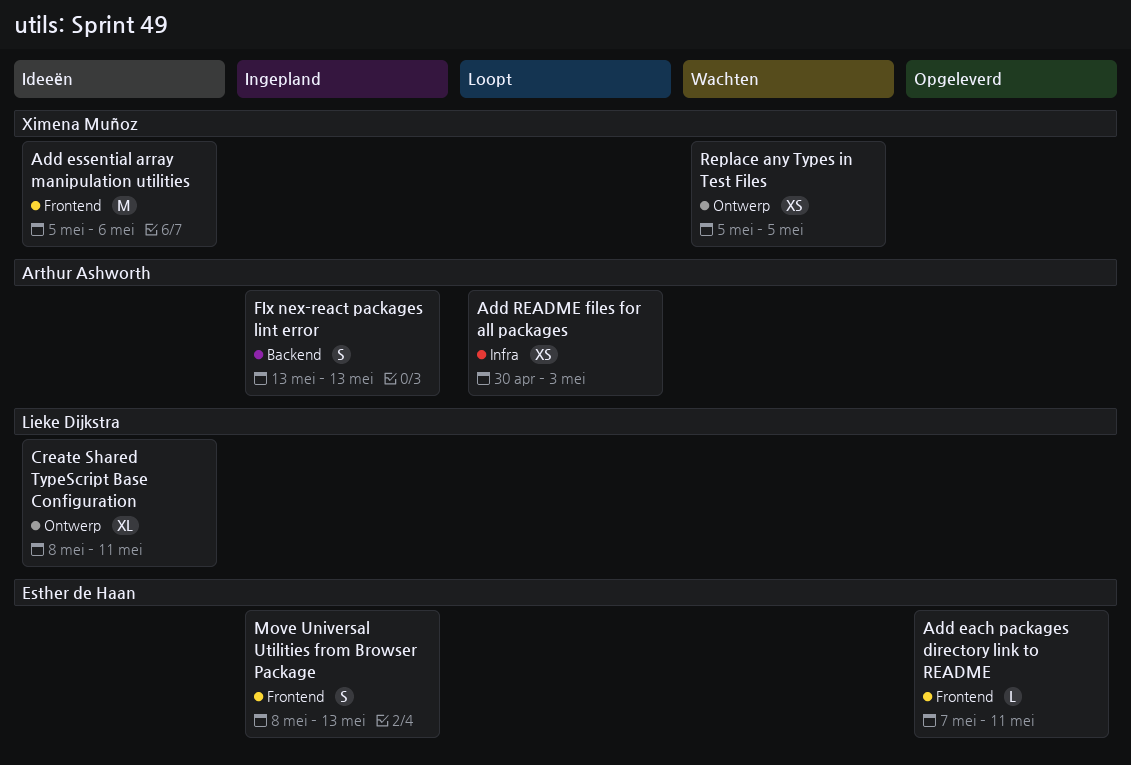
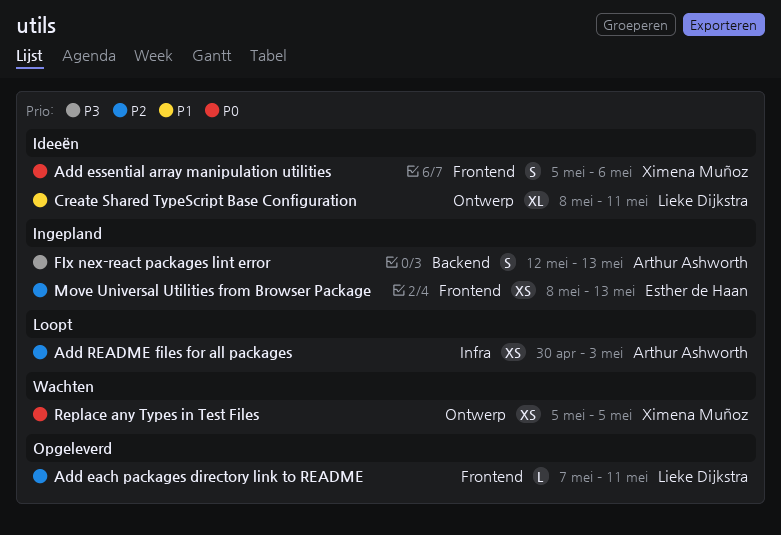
Add each packages directory link to README, owner: Esther de Haan -> Lieke Dijkstra
Add essential array manipulation utilities, estimate: M -> S
FIx nex-react packages lint error, start: May 13 -> May 12
Move Universal Utilities from Browser Package, estimate: S -> XS

